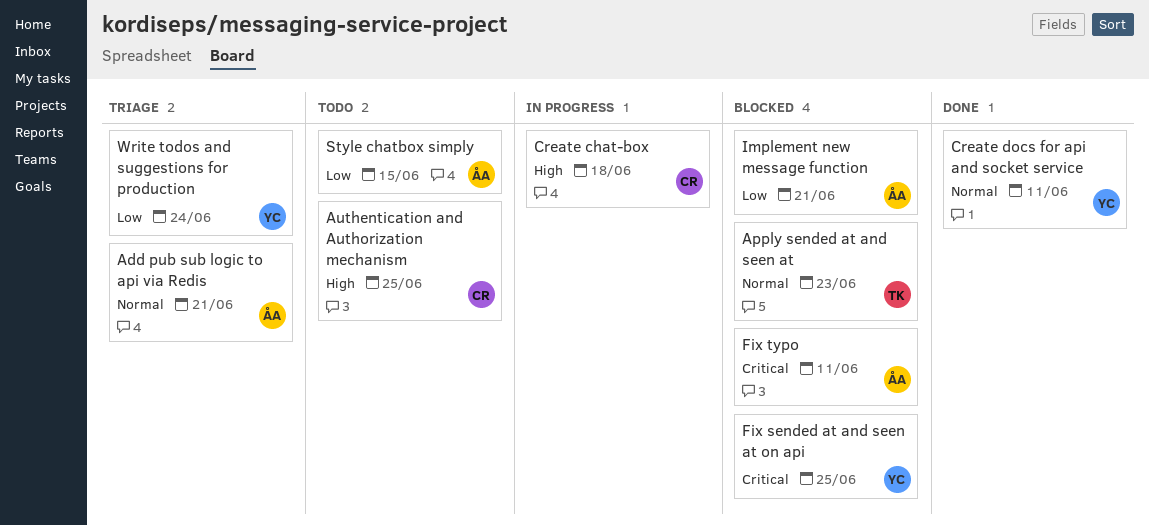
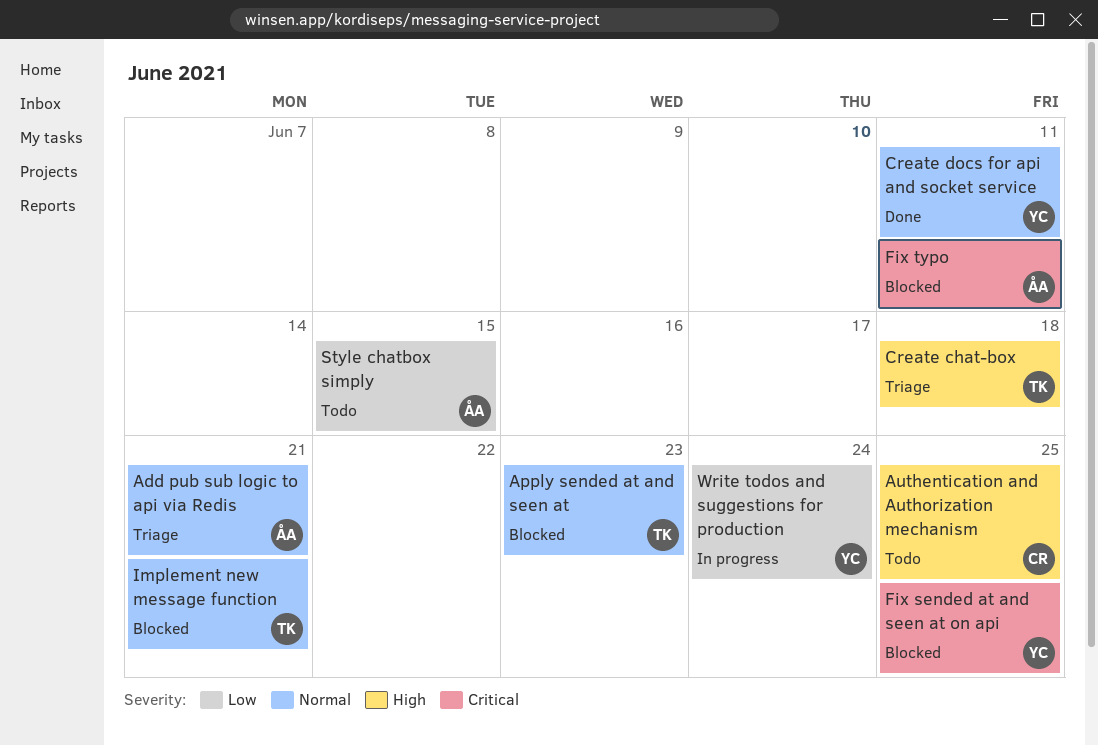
Create chat-box, status: In progress -> Triage
Create chat-box, owner: CR -> TK
Implement new message function, owner: ÅA -> TK
Implement new message function, priority: Low -> Normal
Write todos and suggestions for production, status: Triage -> In progress

